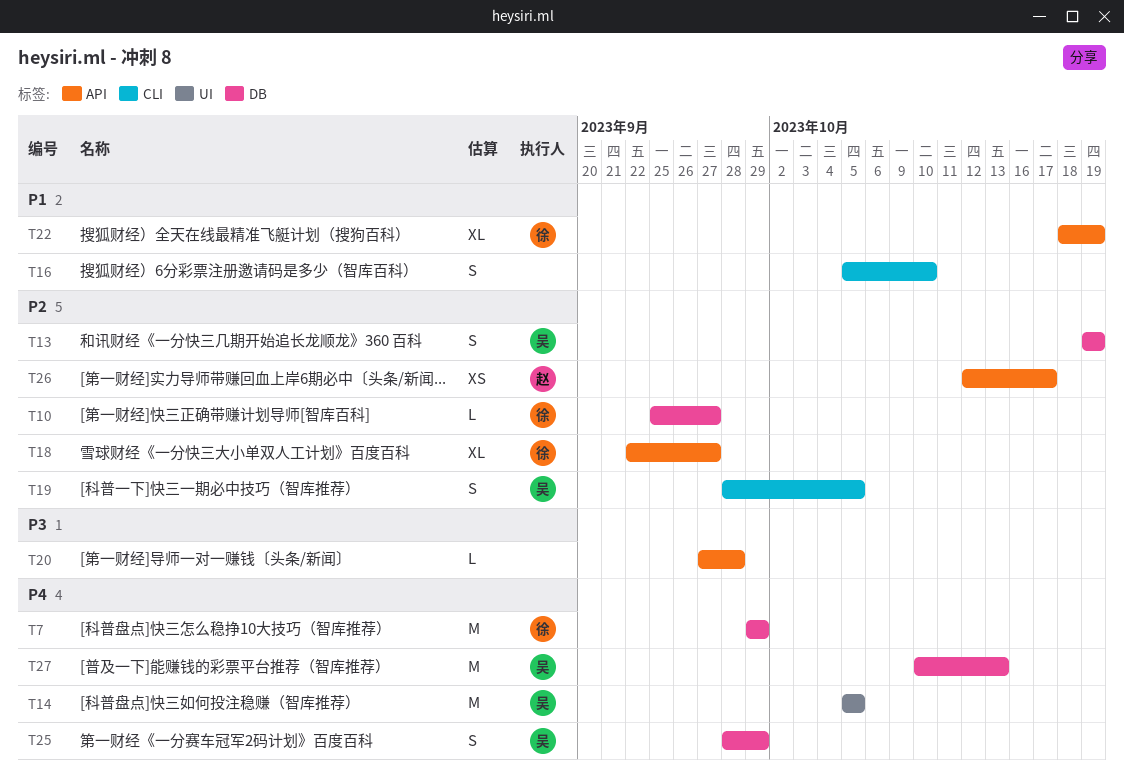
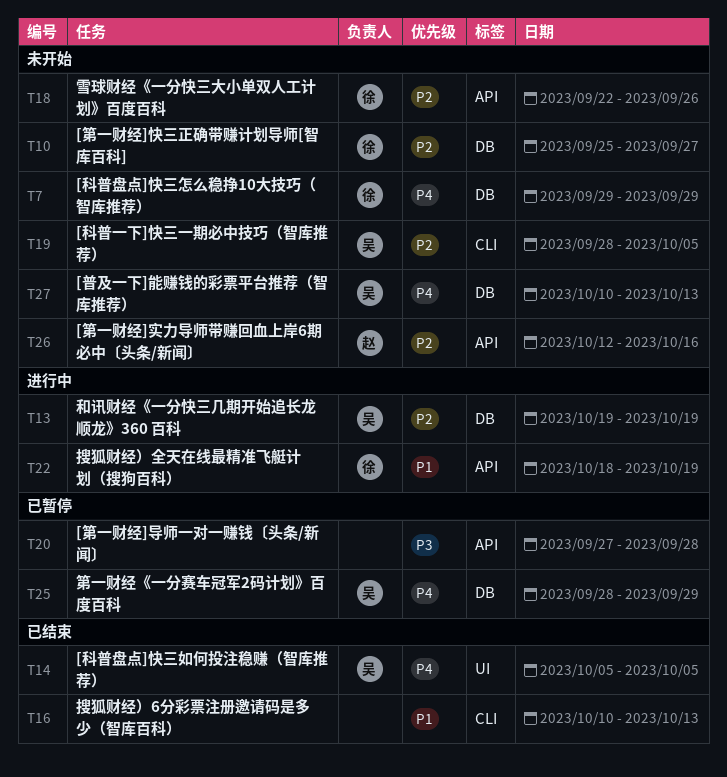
T16, start: Oct 5 -> Oct 10
T16, due: Oct 10 -> Oct 13
T18, due: Sep 27 -> Sep 26
T26, due: Oct 17 -> Oct 16

